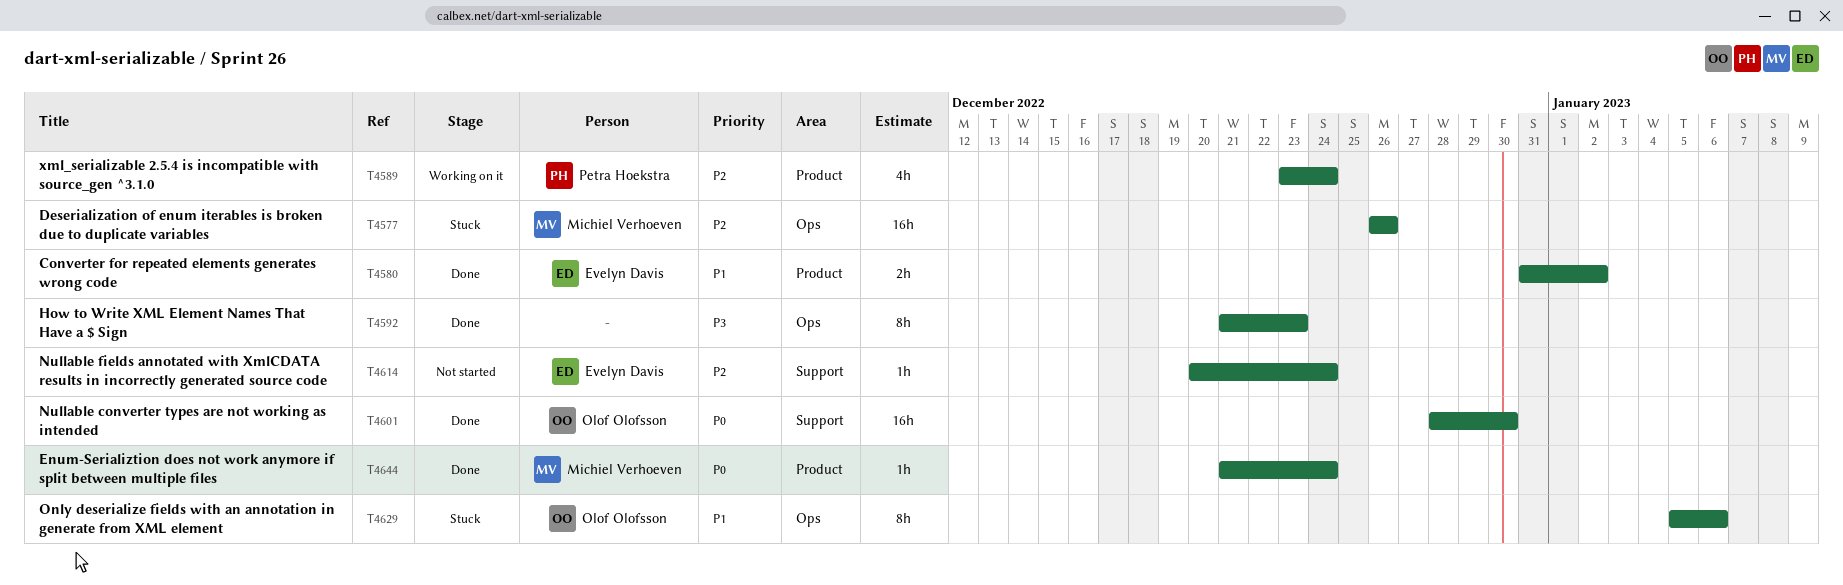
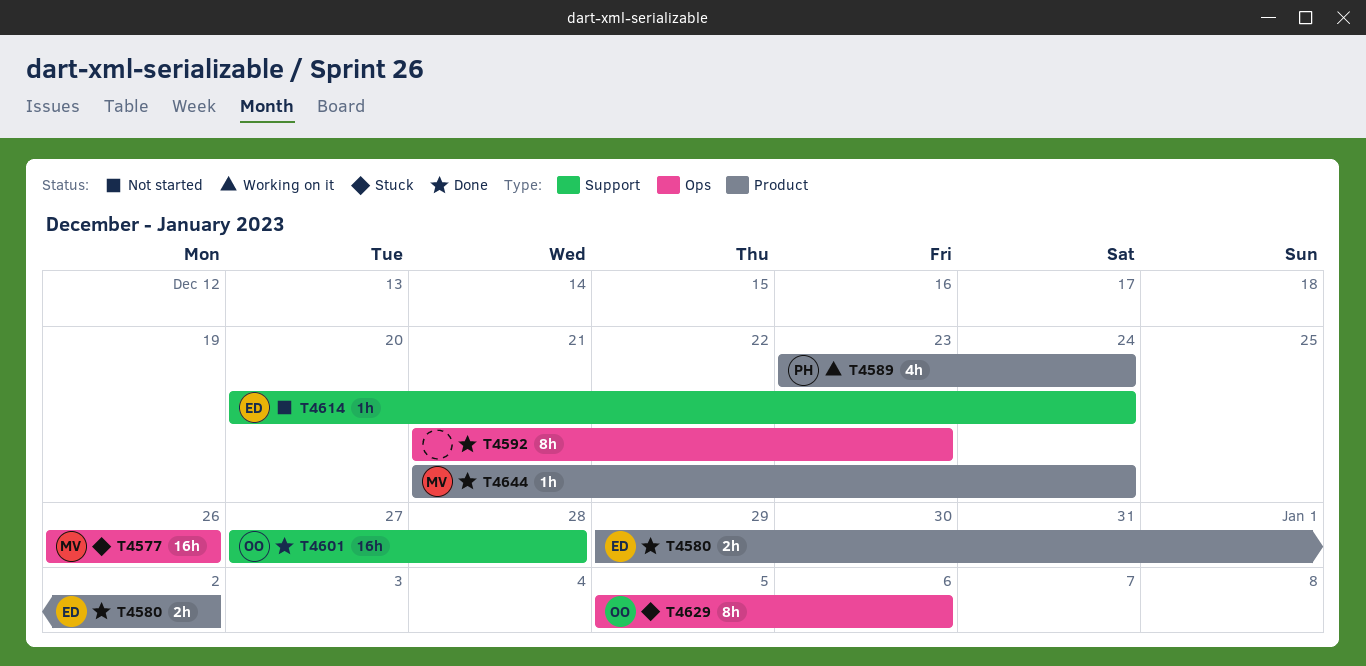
T4580, start: Dec 31 -> Dec 29
T4601, start: Dec 28 -> Dec 27
T4601, due: Dec 30 -> Dec 28

